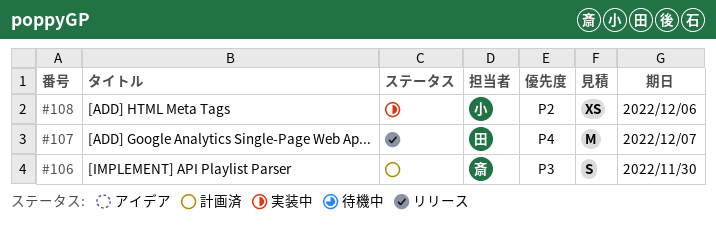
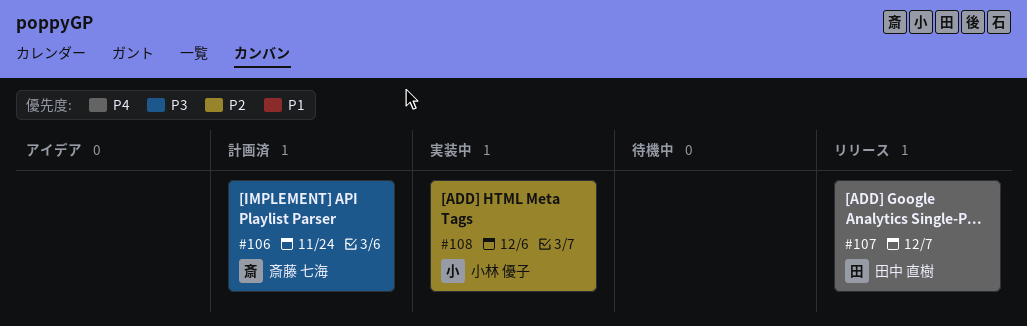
#106, due: Nov 30 -> Nov 24

